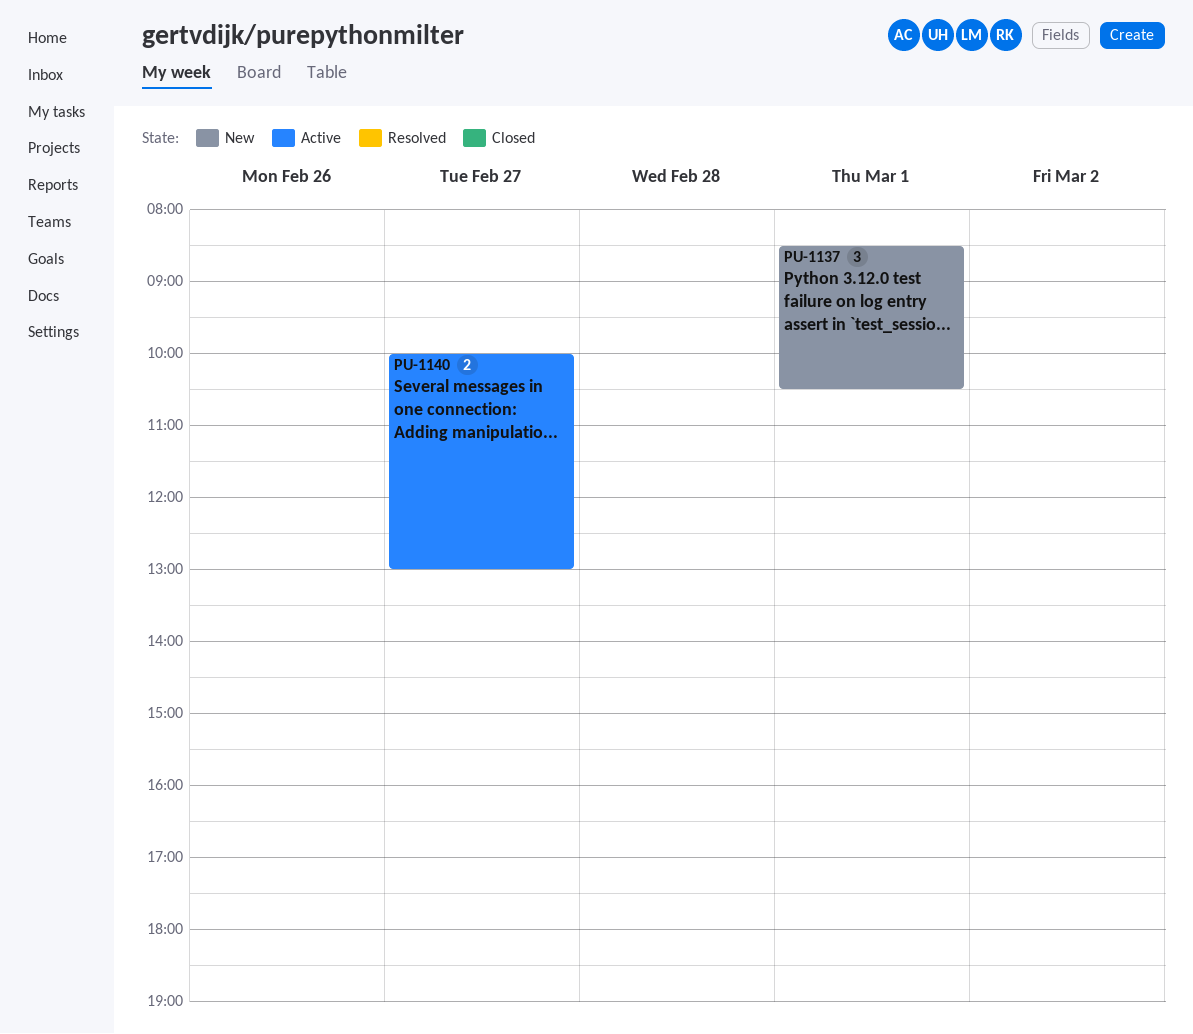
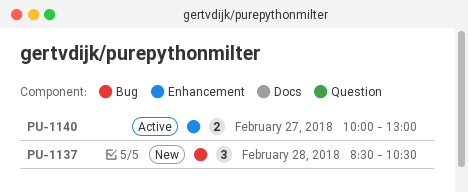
PU-1137, day: Mar 1 -> Feb 28

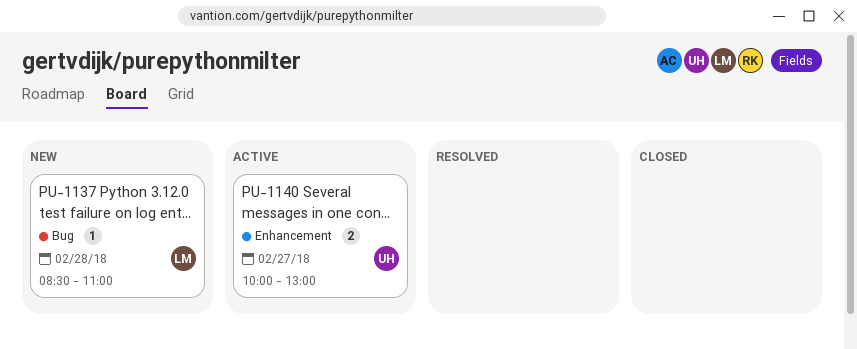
PU-1137, estimate: 3 -> 1
PU-1137, ends: 10:30 -> 11:00

